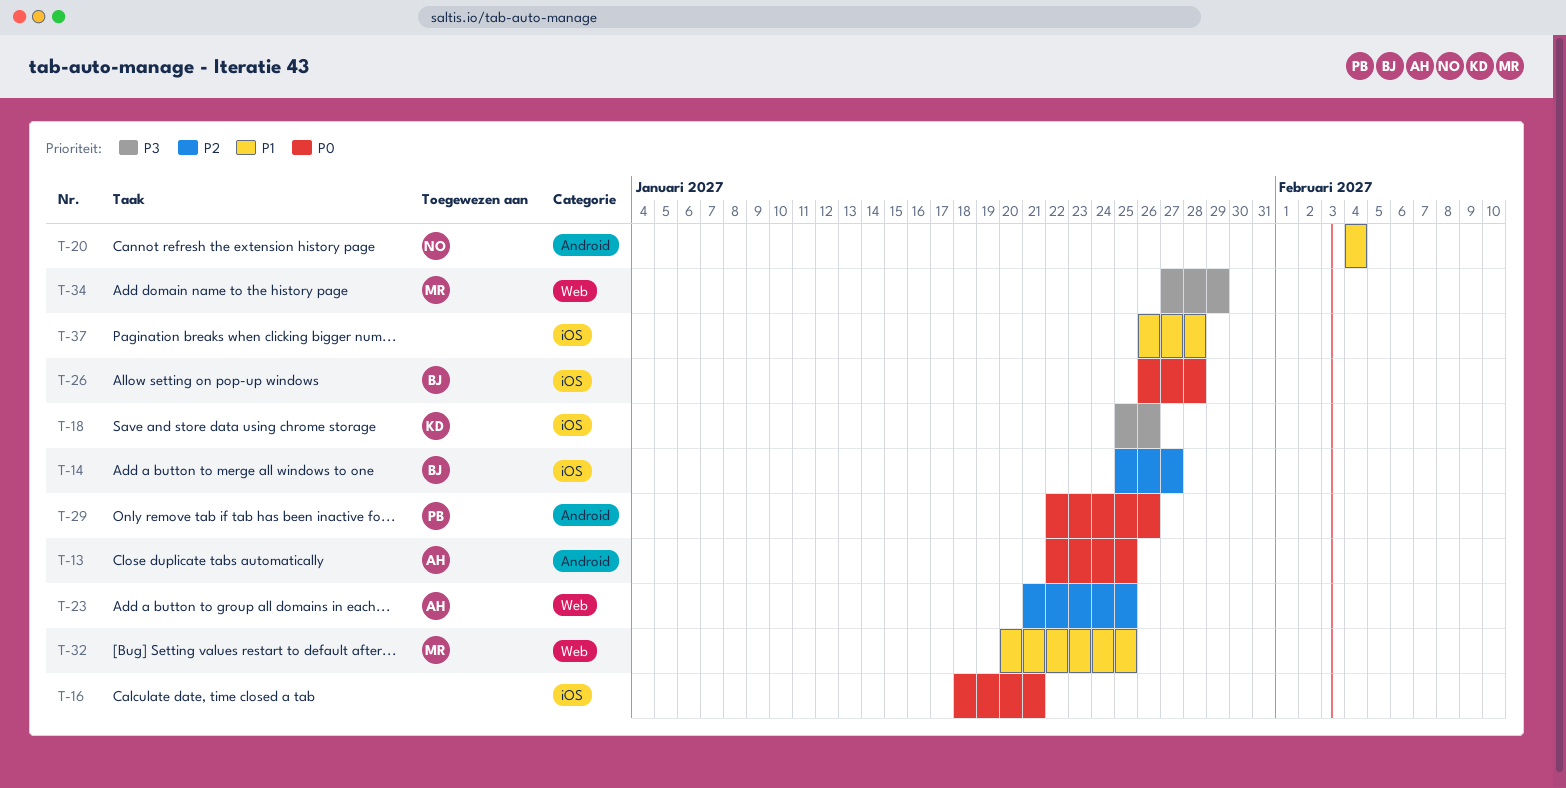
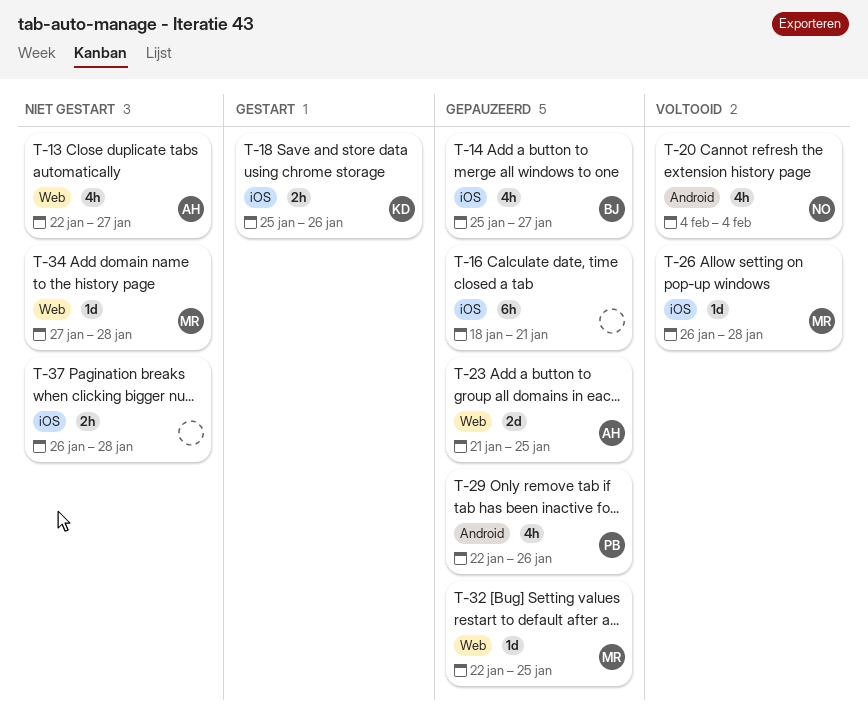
T-13, label: Android -> Web
T-13, due: Jan 25 -> Jan 27
T-26, owner: BJ -> MR
T-32, start: Jan 20 -> Jan 22
T-34, due: Jan 29 -> Jan 28

